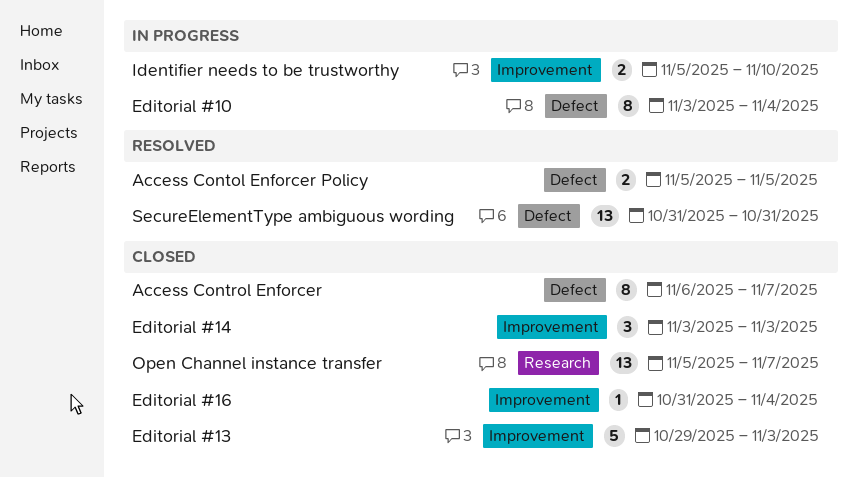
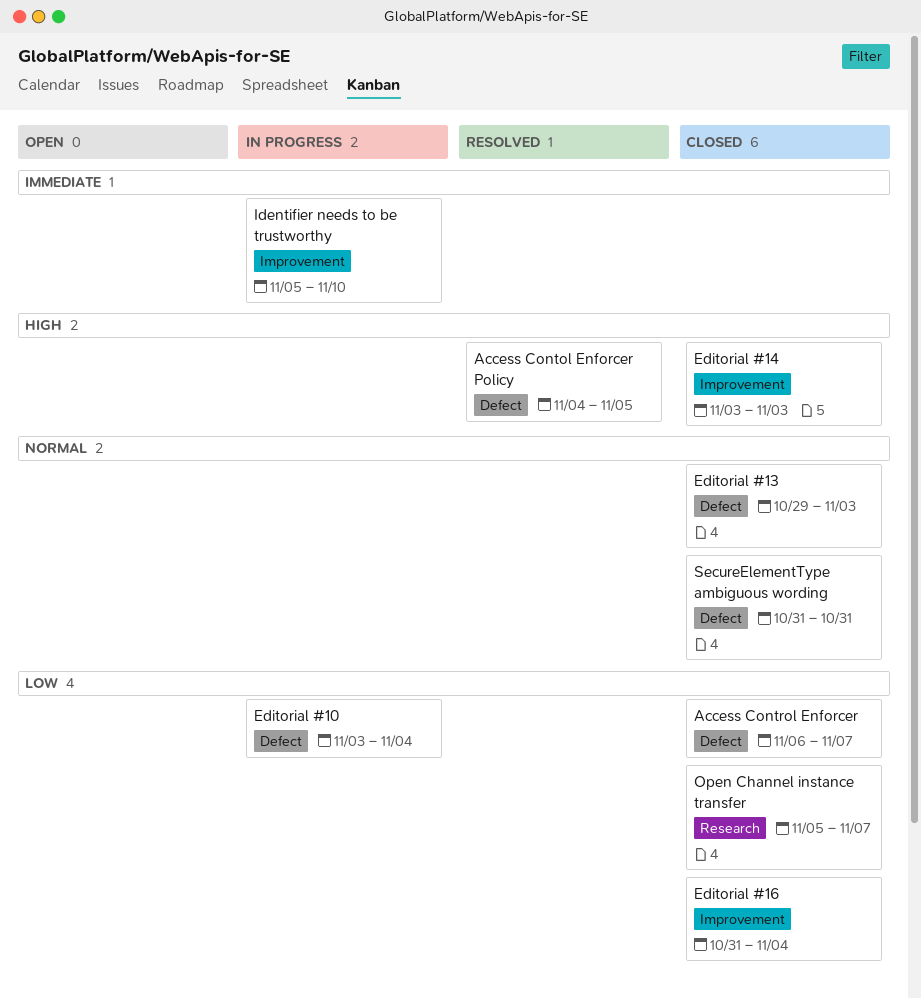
Access Contol Enforcer Policy, start: Nov 5 -> Nov 4
Editorial #13, label: Improvement -> Defect
SecureElementType ambiguous wording, status: Resolved -> Closed

